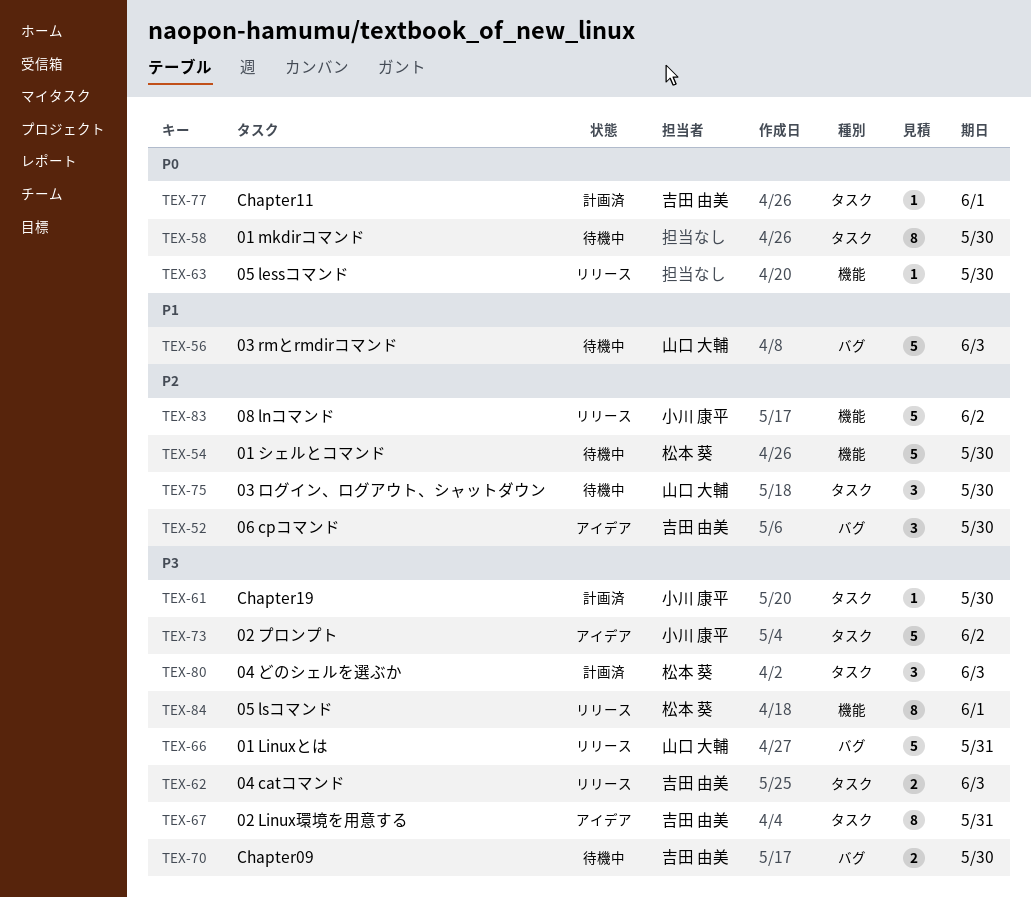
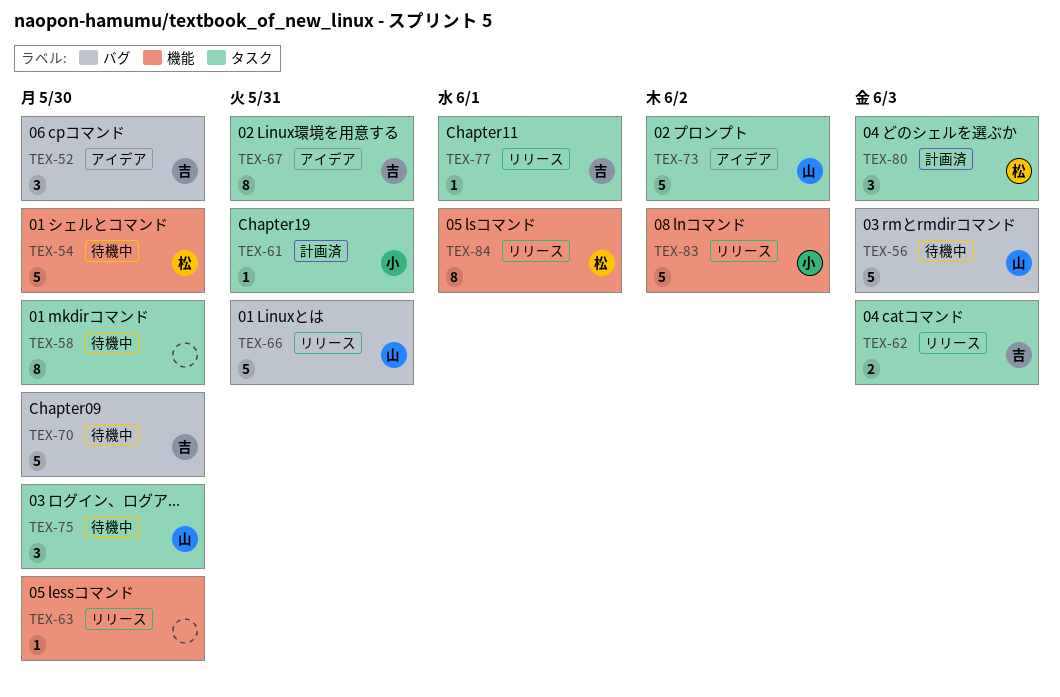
TEX-61, due: May 30 -> May 31
TEX-70, estimate: 2 -> 5
TEX-73, owner: 小川 康平 -> 山口 大輔
TEX-77, status: 計画済 -> リリース

